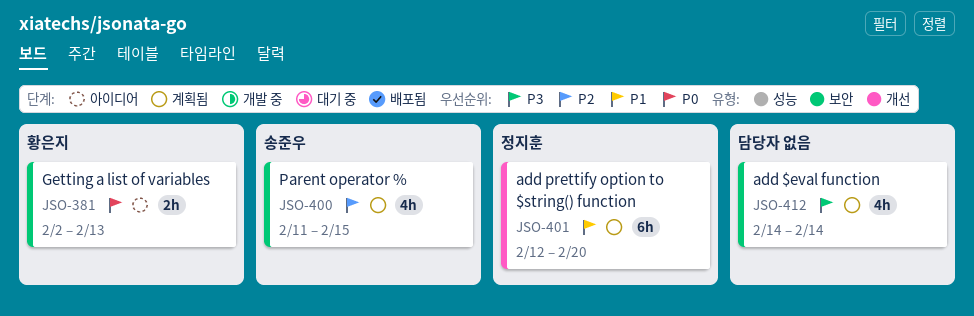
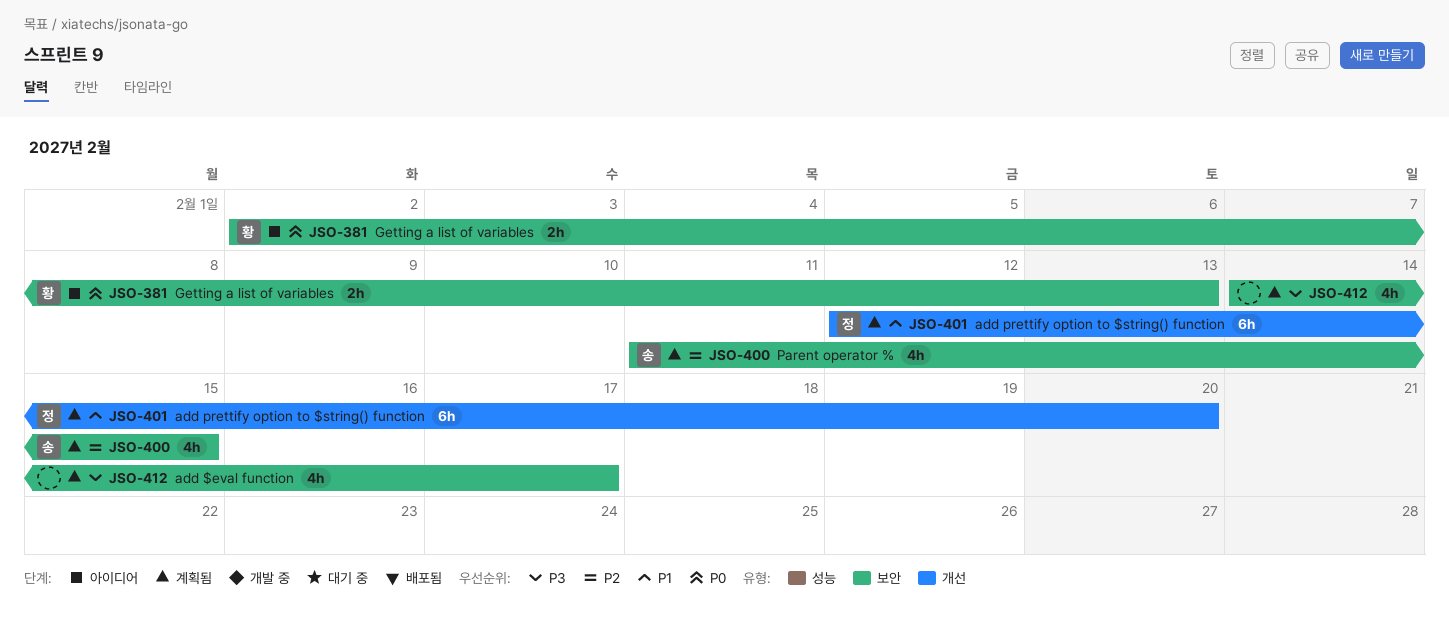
JSO-412, due: Feb 14 -> Feb 17

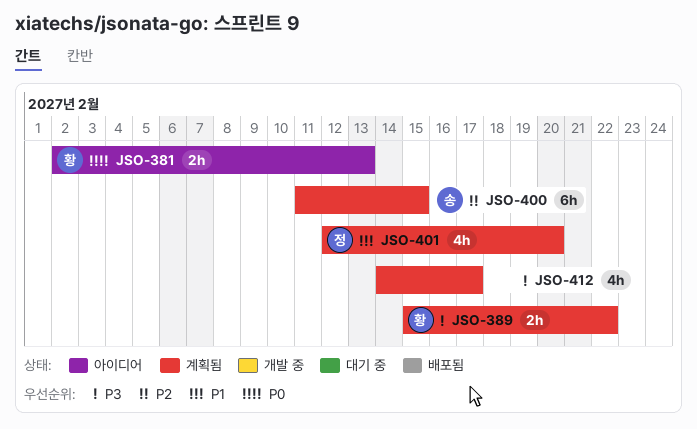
JSO-389: none -> present
JSO-400, estimate: 4h -> 6h
JSO-401, estimate: 6h -> 4h

